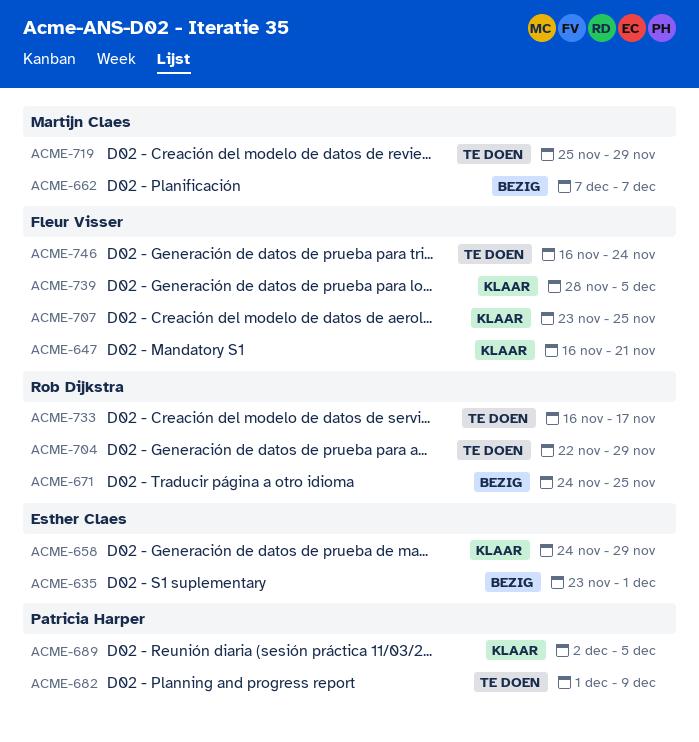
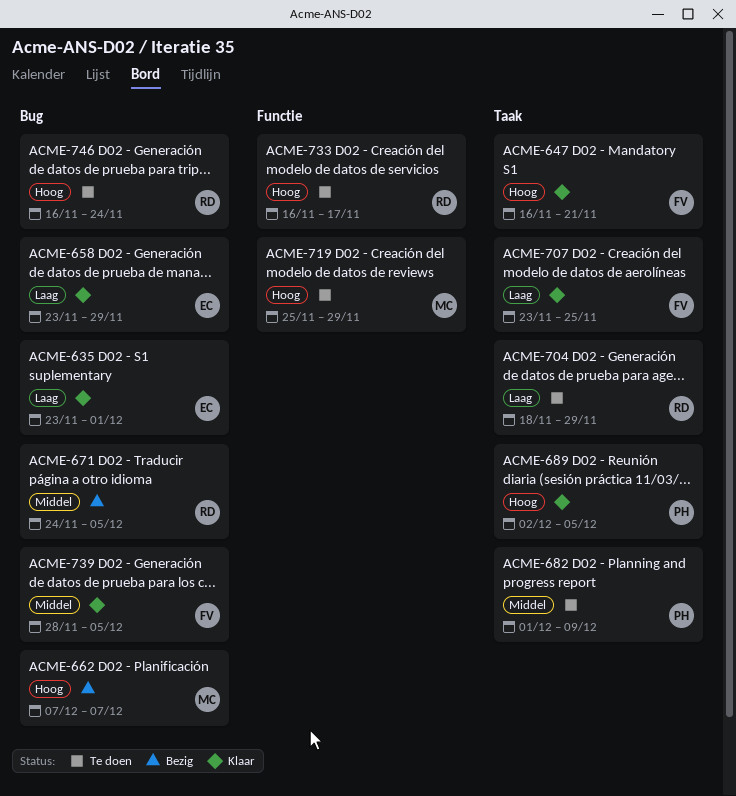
ACME-635, status: Bezig -> Klaar
ACME-658, start: Nov 24 -> Nov 23
ACME-671, due: Nov 25 -> Dec 5
ACME-704, start: Nov 22 -> Nov 18
ACME-746, owner: Fleur Visser -> Rob Dijkstra

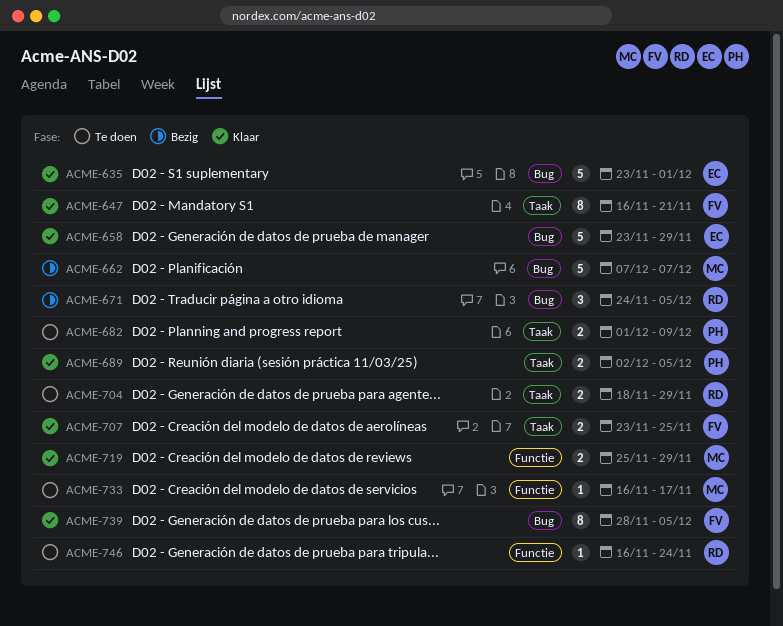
ACME-719, status: Te doen -> Klaar
ACME-733, owner: RD -> MC
ACME-746, label: Bug -> Functie

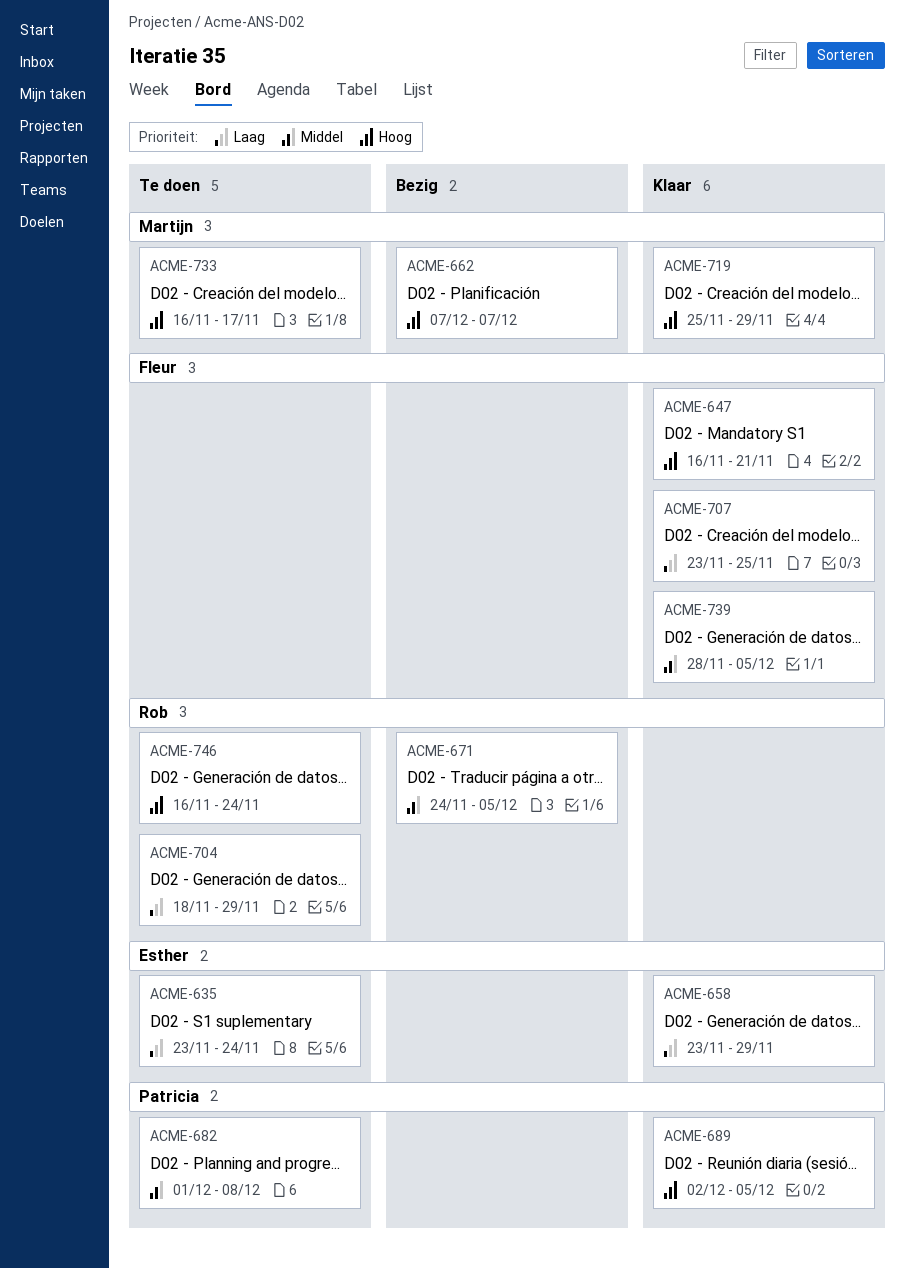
ACME-635, status: Klaar -> Te doen
ACME-635, due: Dec 1 -> Nov 24
ACME-682, due: Dec 9 -> Dec 8

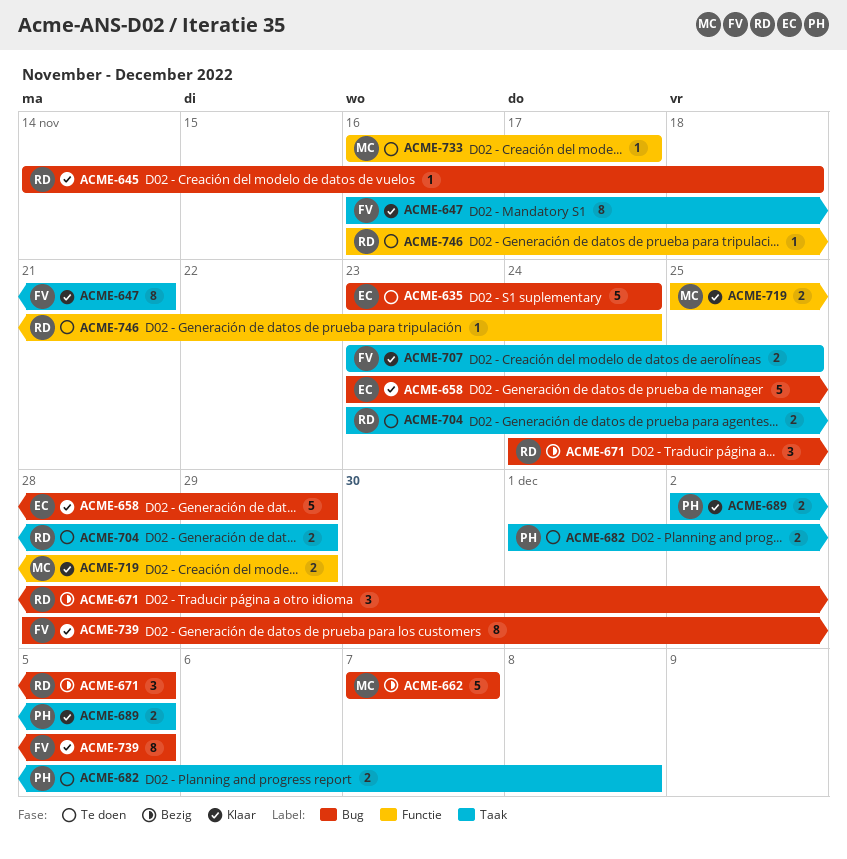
ACME-645: none -> present
ACME-704, start: Nov 18 -> Nov 23

